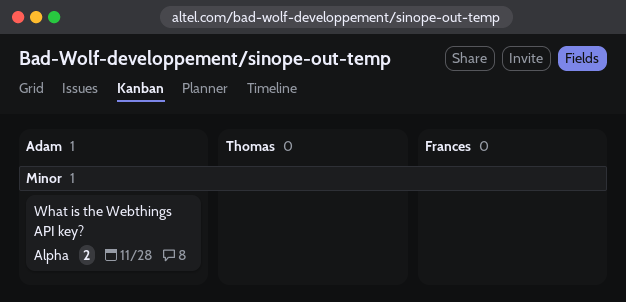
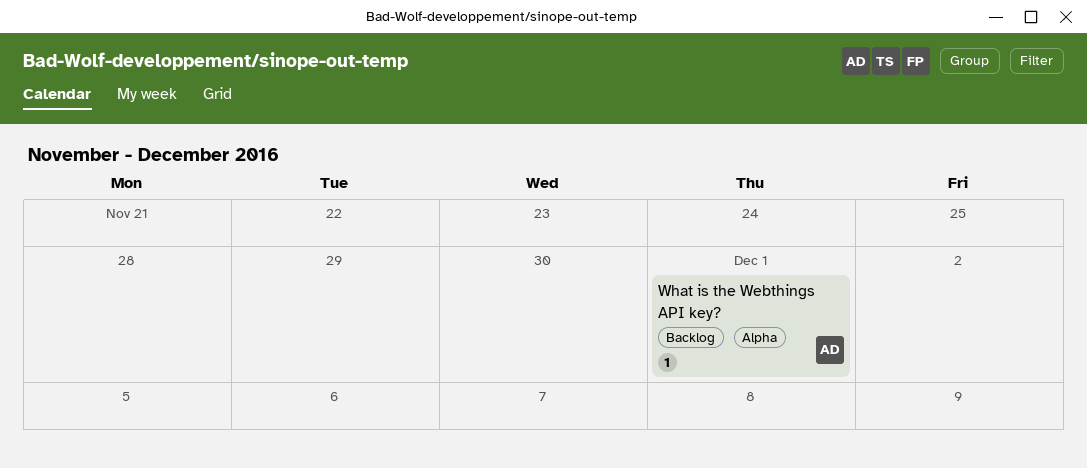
What is the Webthings API key?, estimate: 2 -> 1
What is the Webthings API key?, due: Nov 28 -> Dec 1

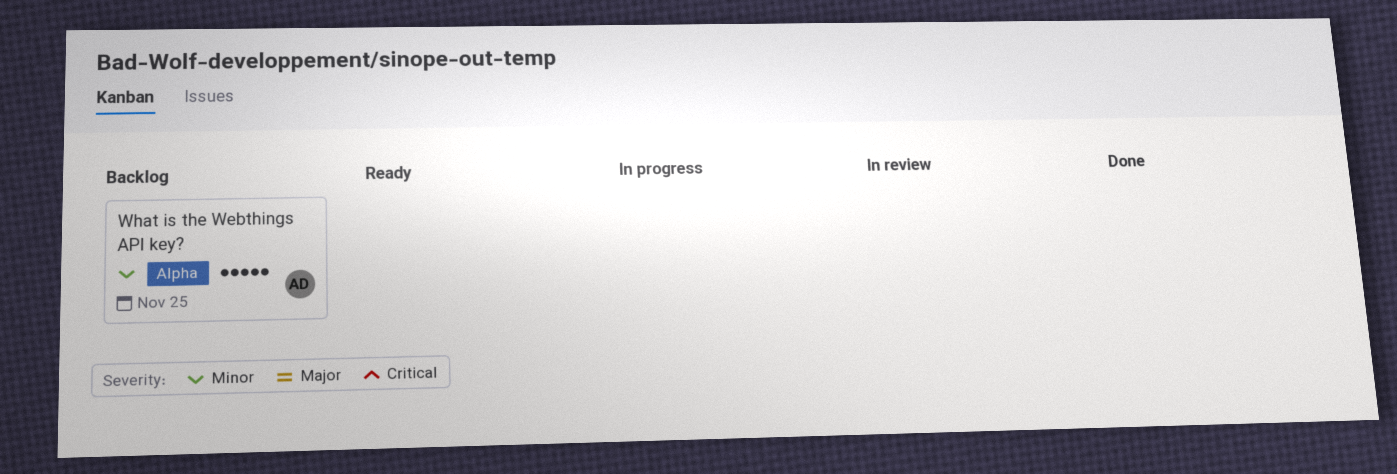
What is the Webthings API key?, estimate: 1 -> 5
What is the Webthings API key?, due: Dec 1 -> Nov 25

